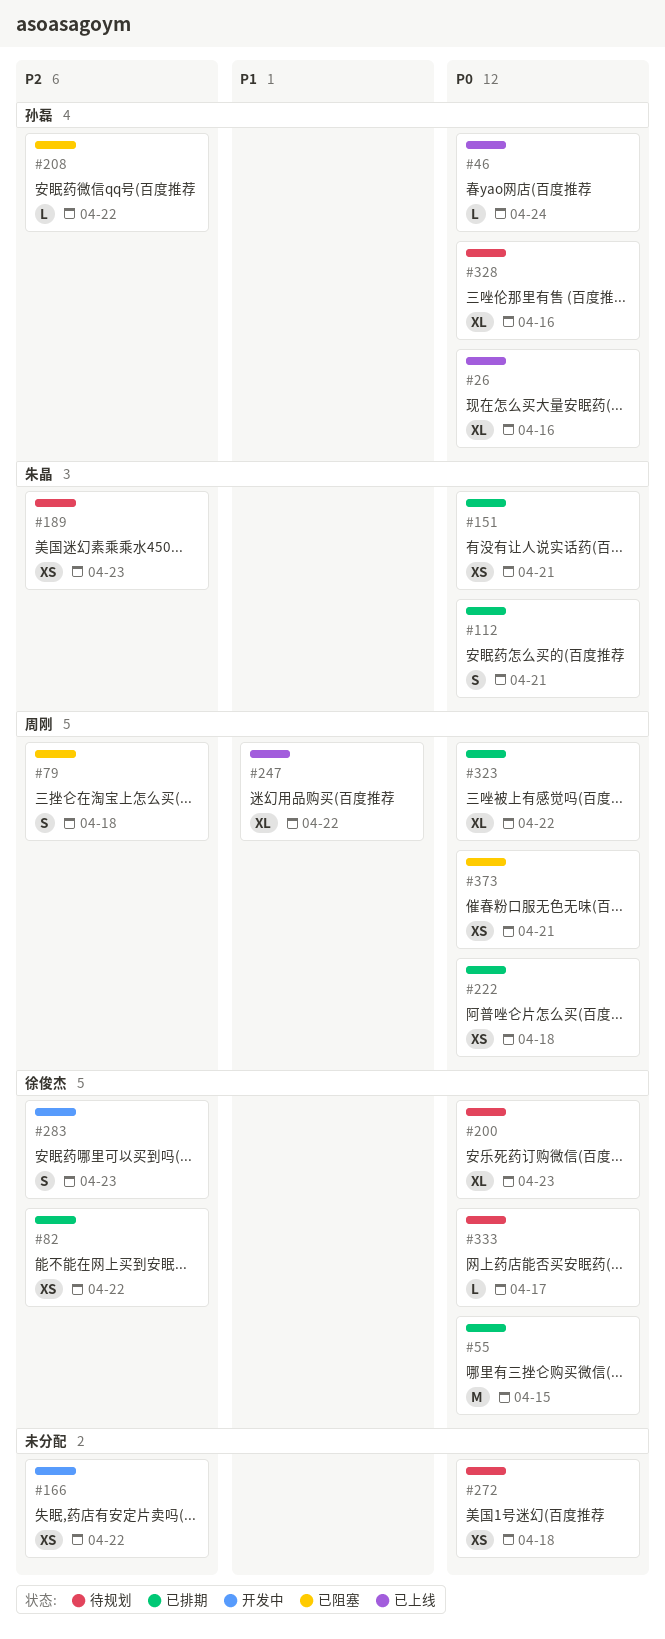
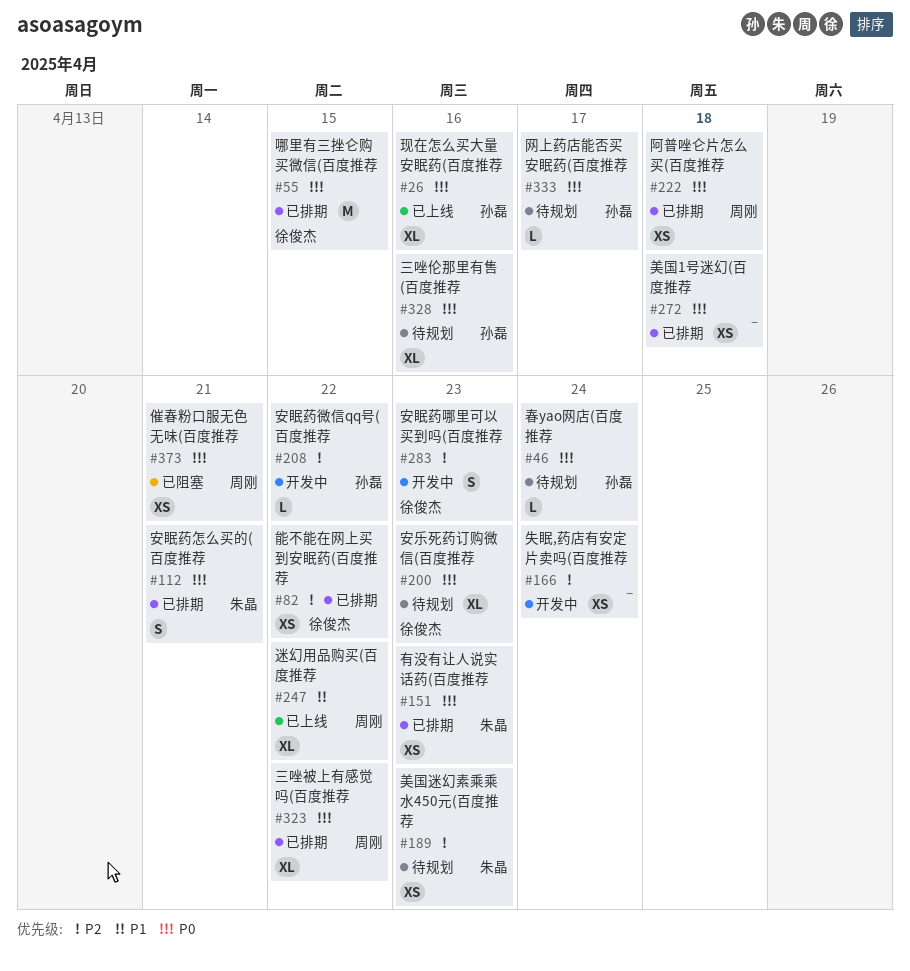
#46, status: 已上线 -> 待规划
#79: present -> none
#151, due: Apr 21 -> Apr 23
#166, due: Apr 22 -> Apr 24
#208, status: 已阻塞 -> 开发中
#272, status: 待规划 -> 已排期
#333, owner: 徐俊杰 -> 孙磊

